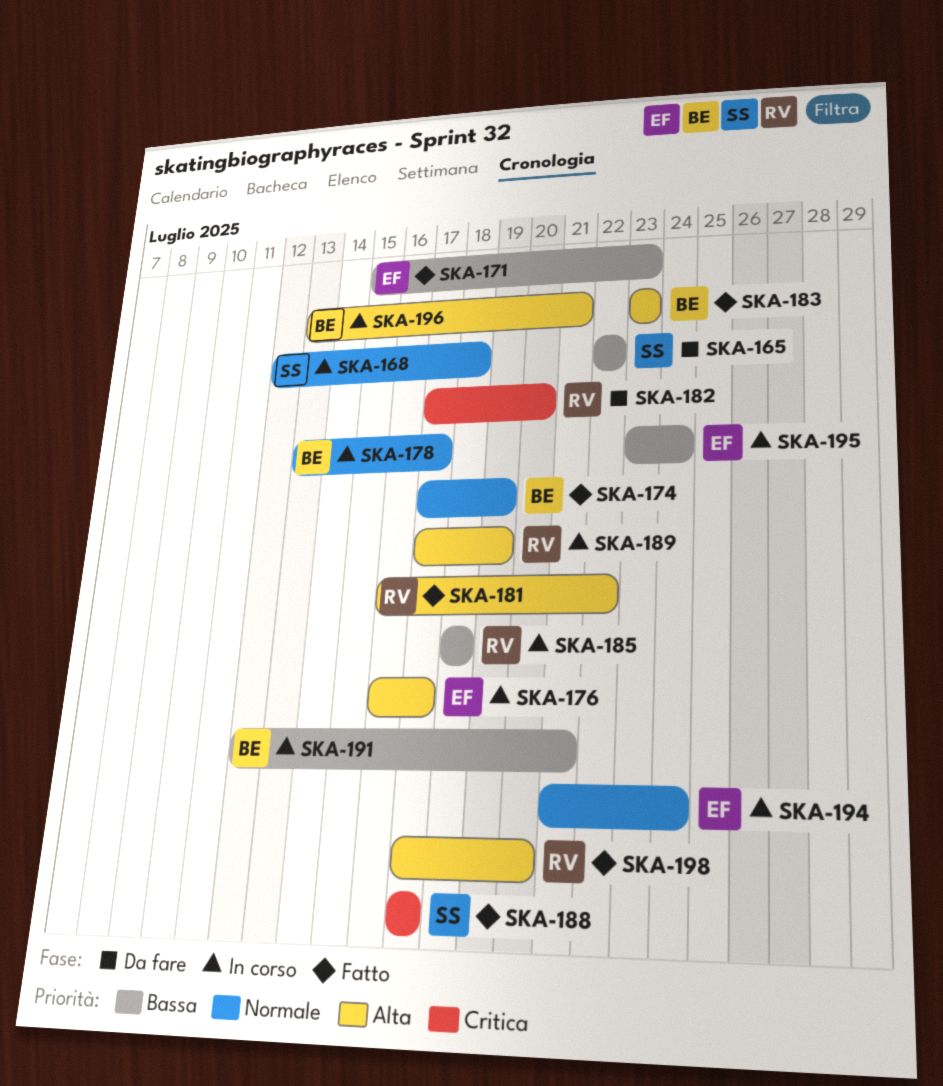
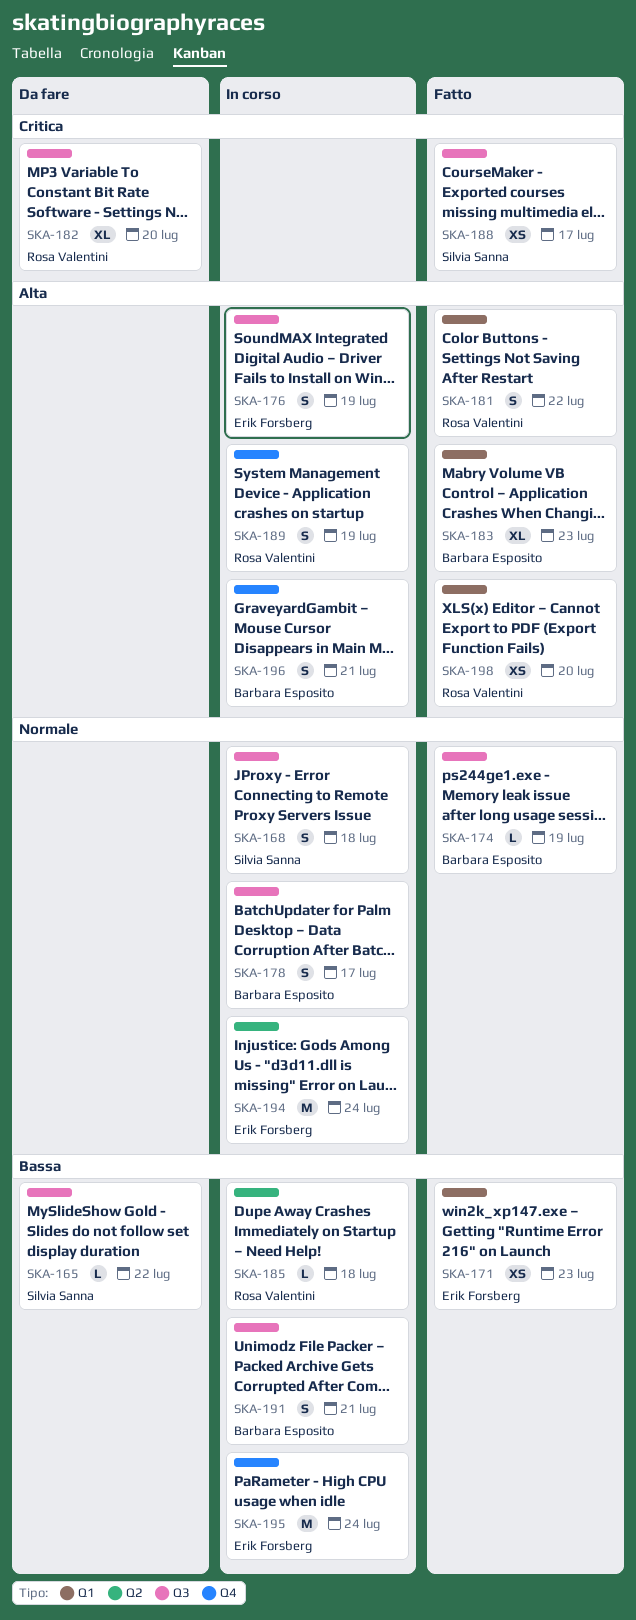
SKA-176, due: Jul 17 -> Jul 19

